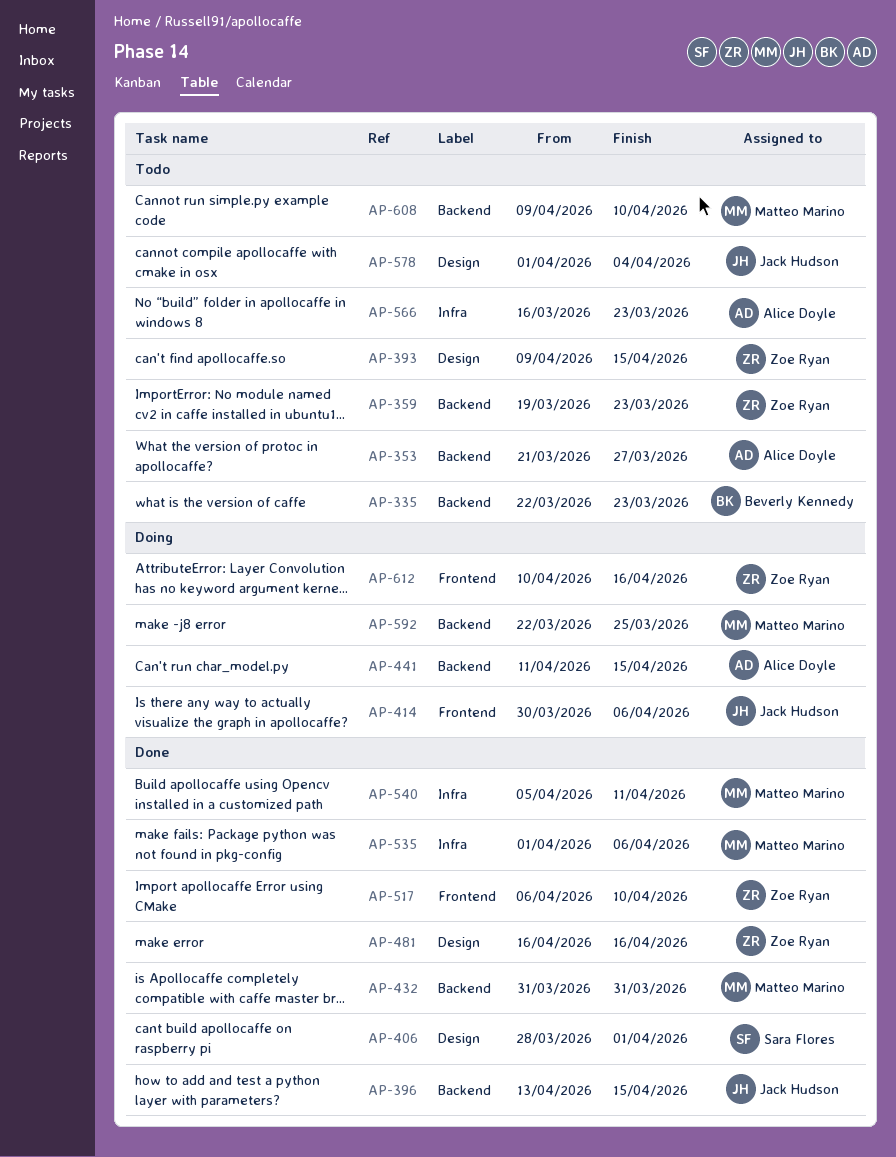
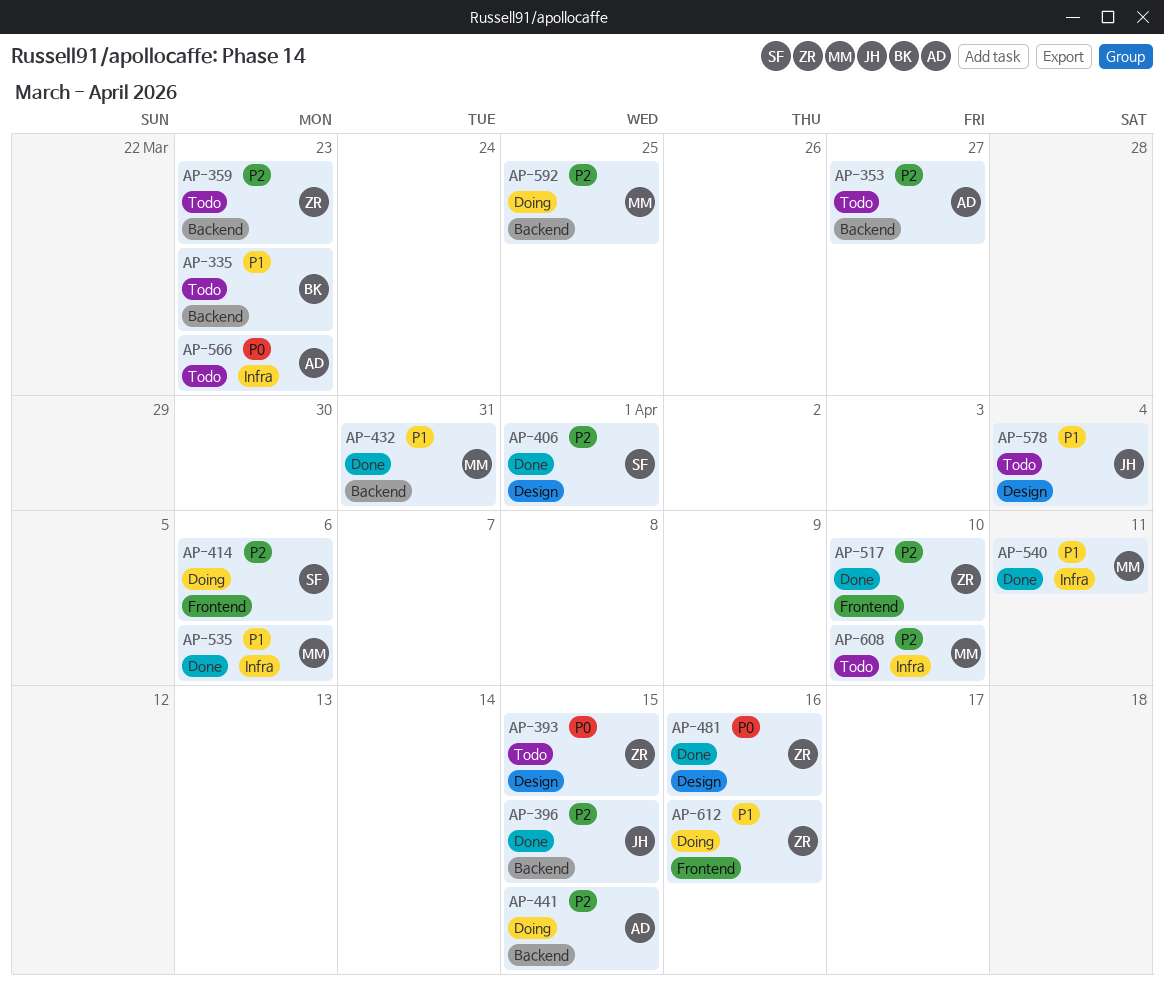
AP-414, owner: Jack Hudson -> Sara Flores
AP-608, label: Backend -> Infra

